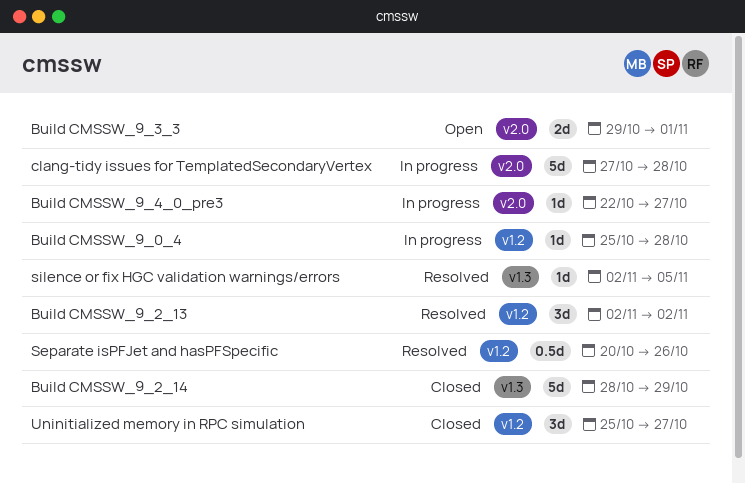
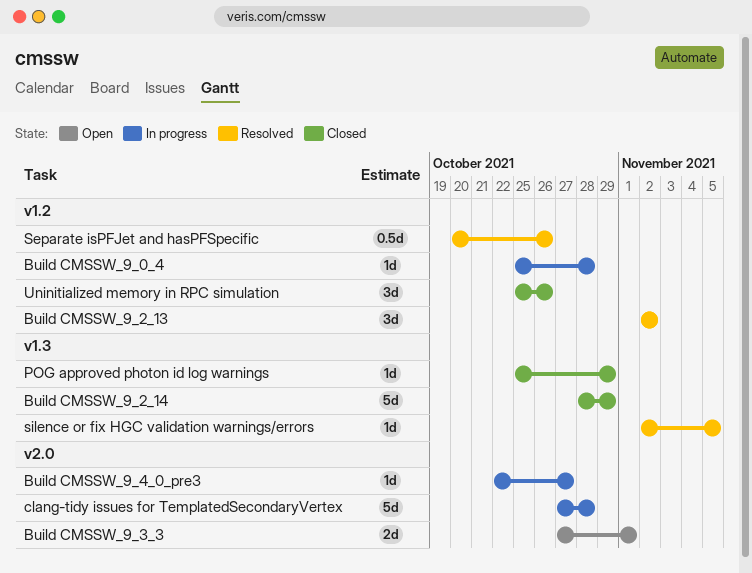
Build CMSSW_9_3_3, start: Oct 29 -> Oct 27
POG approved photon id log warnings: none -> present
Uninitialized memory in RPC simulation, due: Oct 27 -> Oct 26

